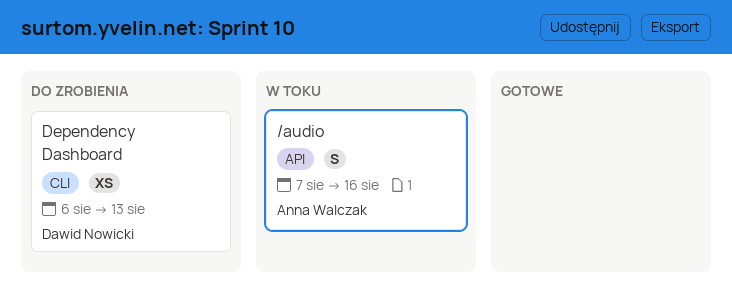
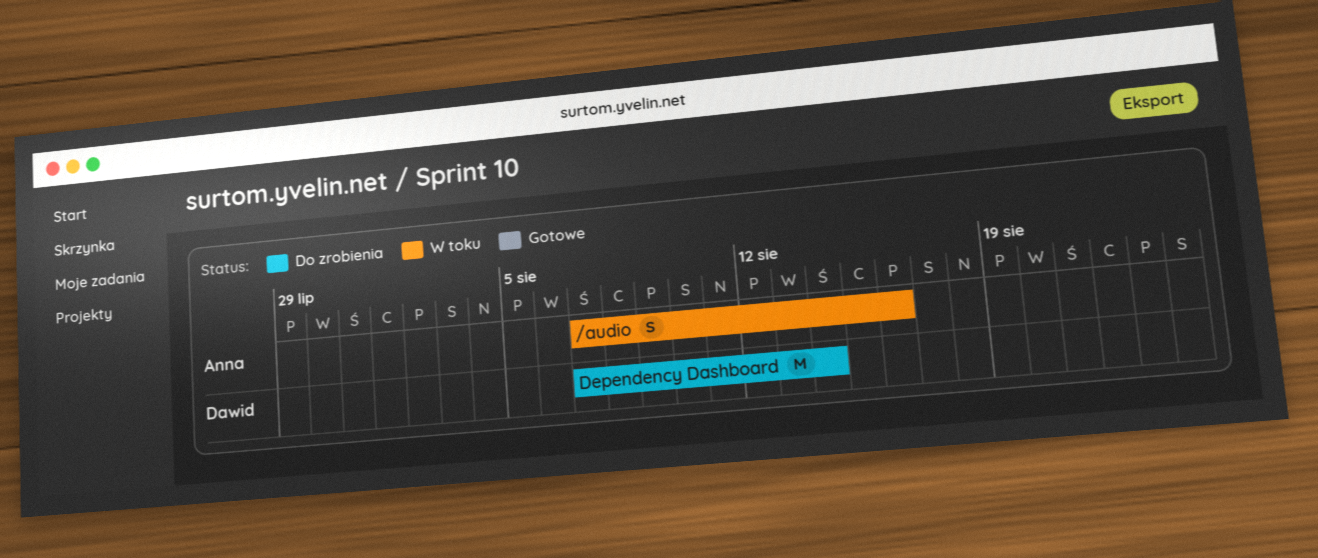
Dependency Dashboard, estimate: XS -> M
Dependency Dashboard, start: Aug 6 -> Aug 7
Dependency Dashboard, due: Aug 13 -> Aug 14

